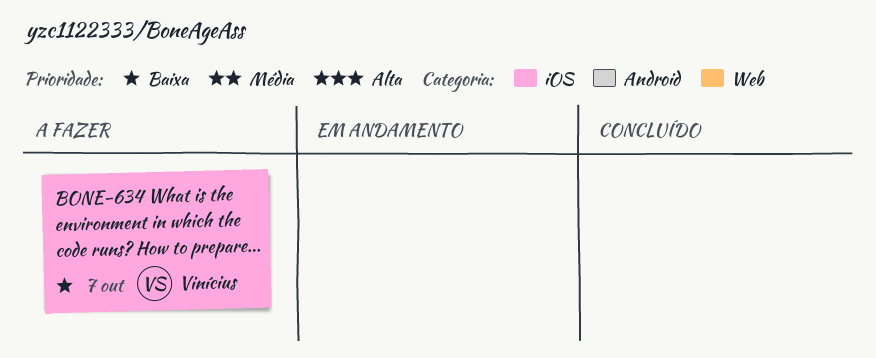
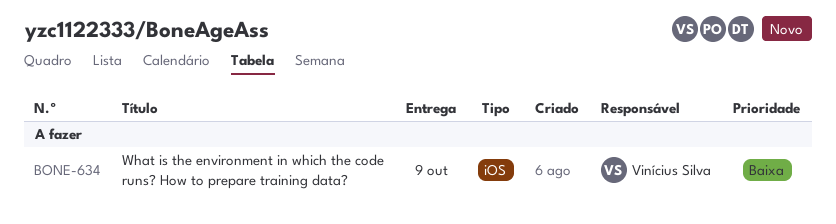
BONE-634, due: Oct 7 -> Oct 9

